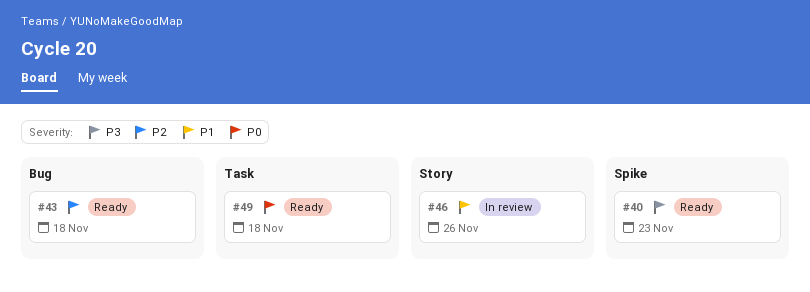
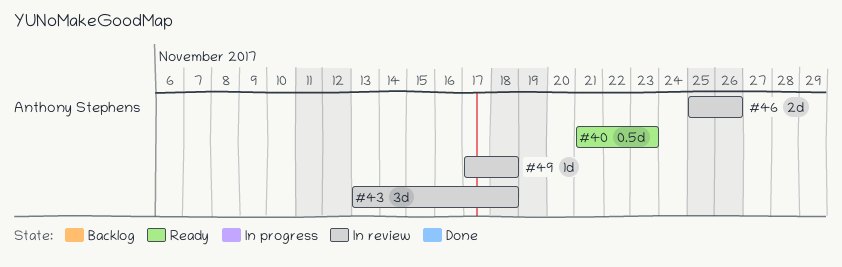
#43, status: Ready -> In review
#49, status: Ready -> In review

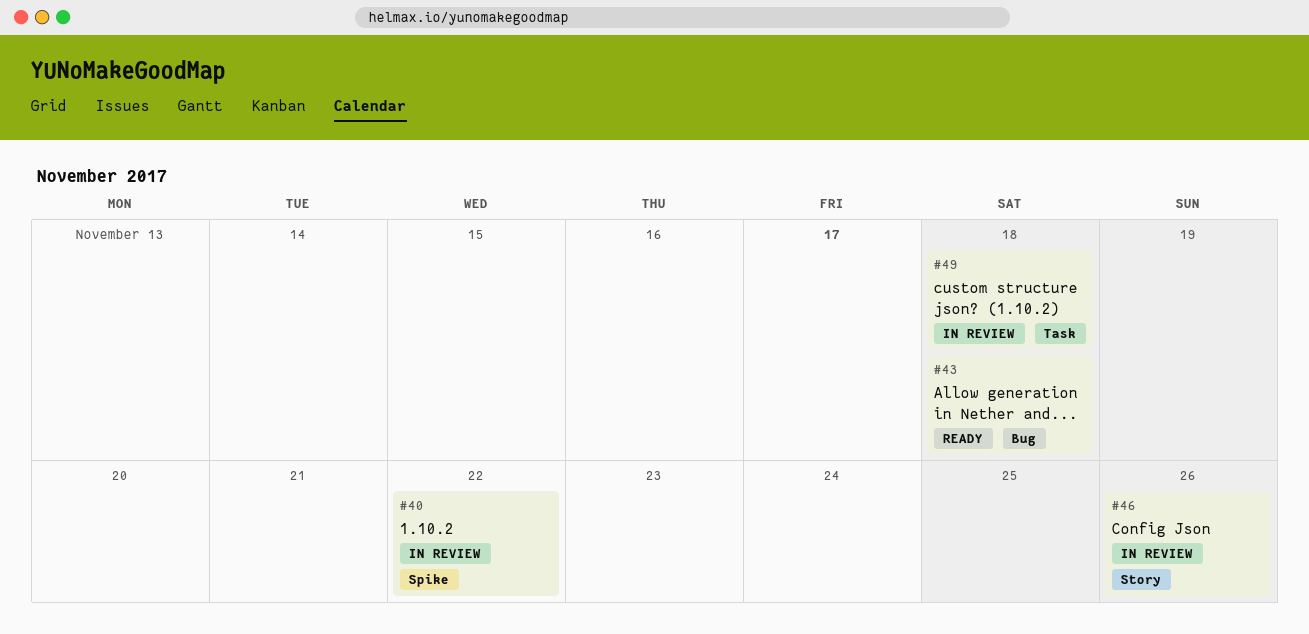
#40, status: Ready -> In review
#40, due: Nov 23 -> Nov 22
#43, status: In review -> Ready

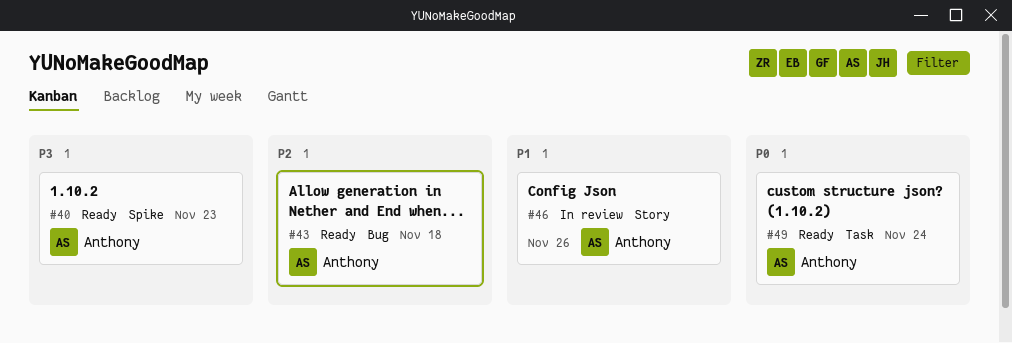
#40, status: In review -> Ready
#40, due: Nov 22 -> Nov 23
#49, status: In review -> Ready
#49, due: Nov 18 -> Nov 24

